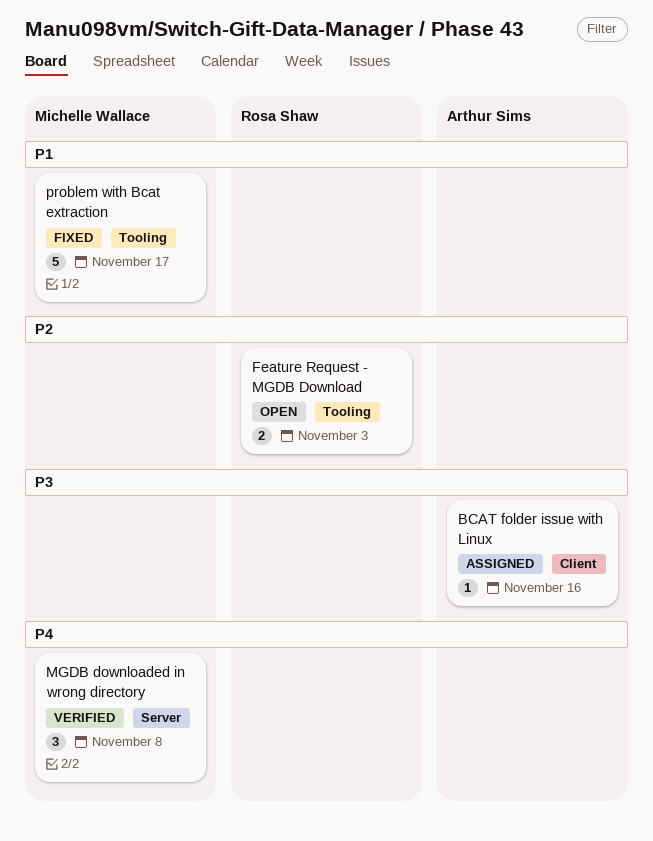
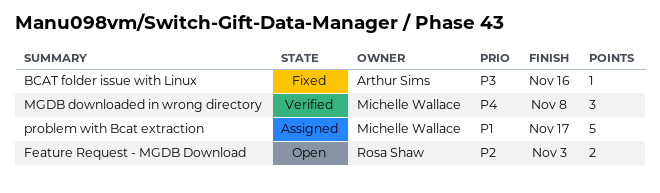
BCAT folder issue with Linux, status: Assigned -> Fixed
problem with Bcat extraction, status: Fixed -> Assigned

